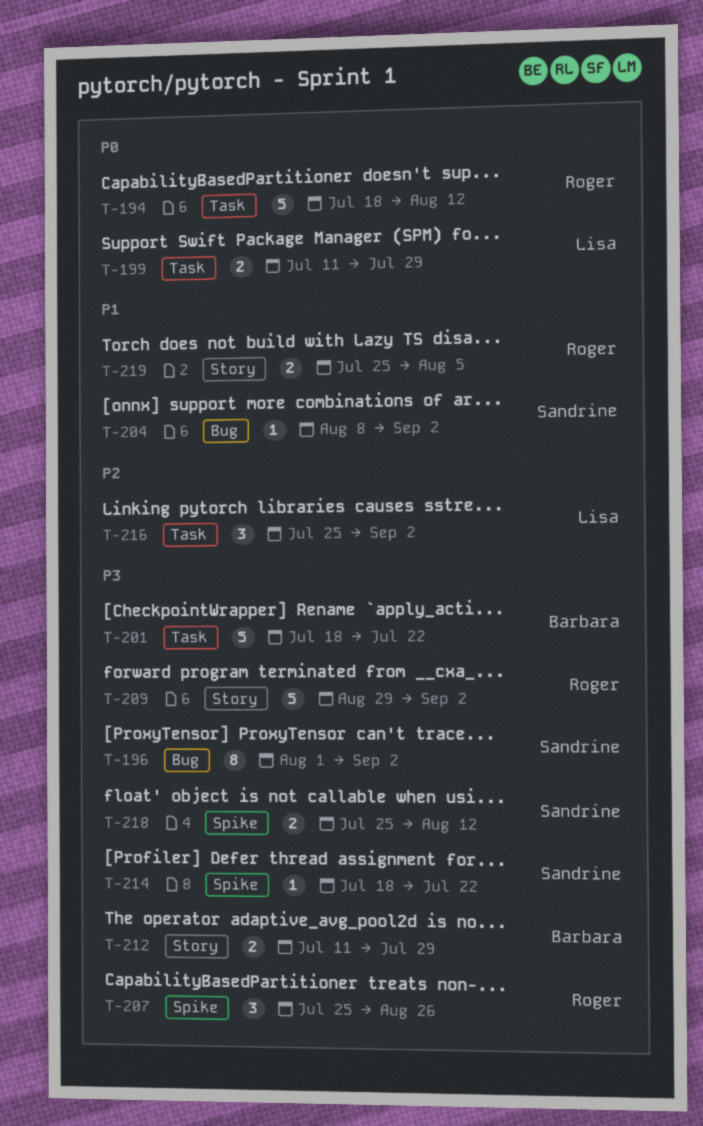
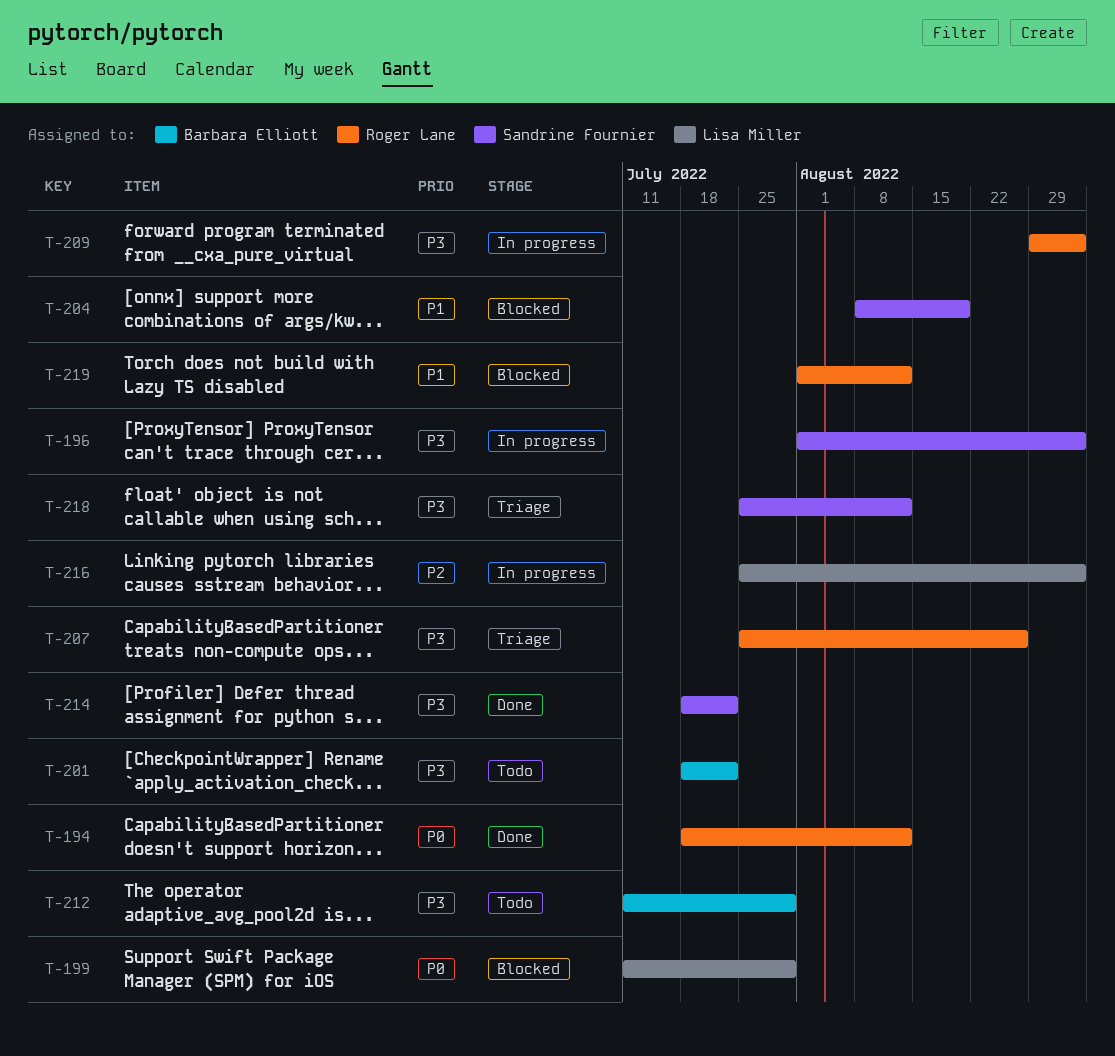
T-204, due: Sep 2 -> Aug 19
T-219, start: Jul 25 -> Aug 1
T-219, due: Aug 5 -> Aug 12

